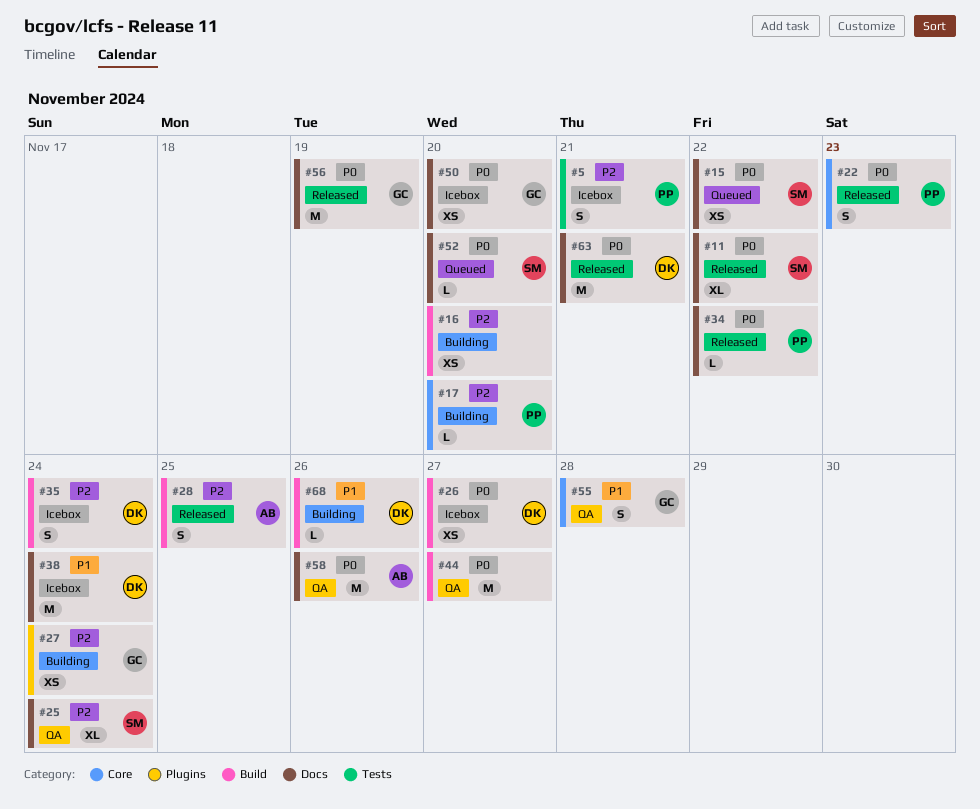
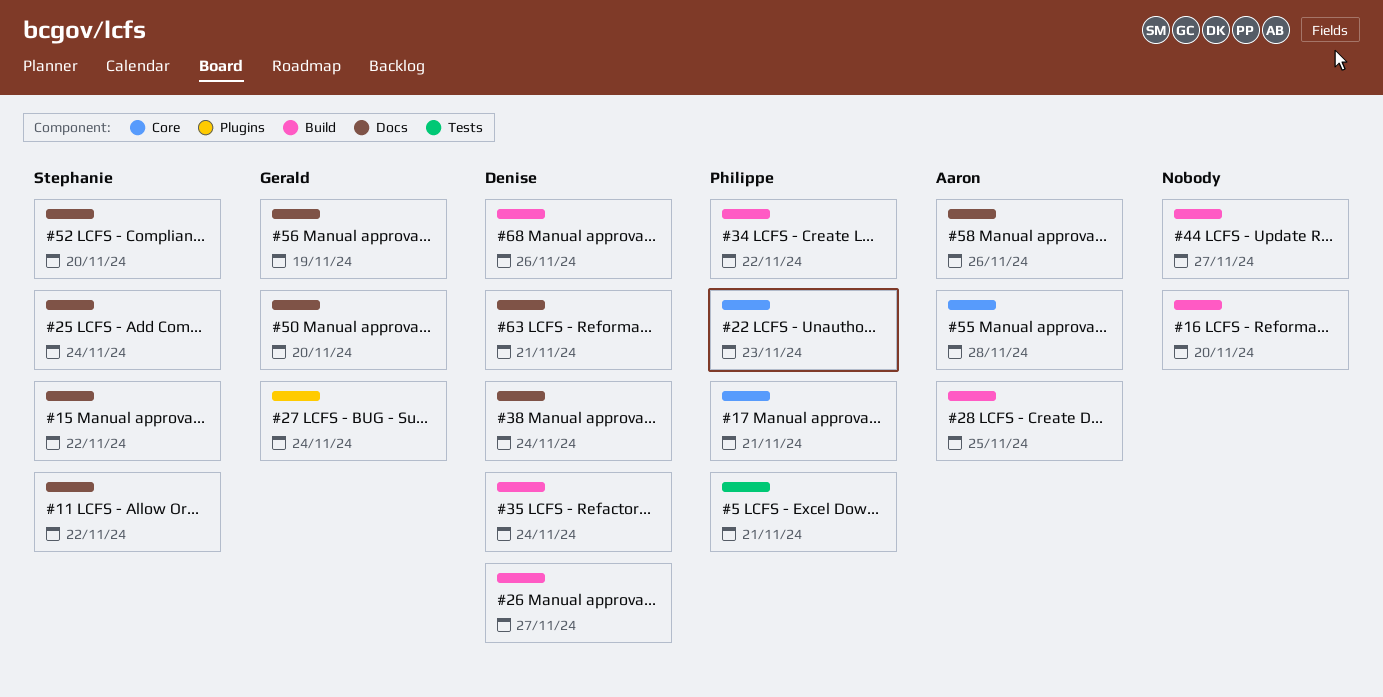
#17, due: Nov 20 -> Nov 21
#34, label: Docs -> Build
#55, owner: Gerald -> Aaron

